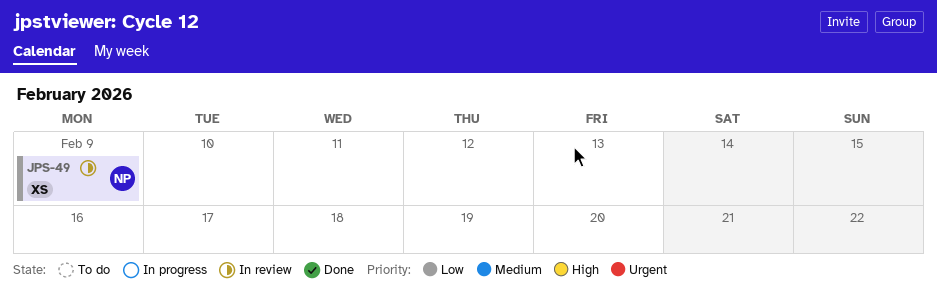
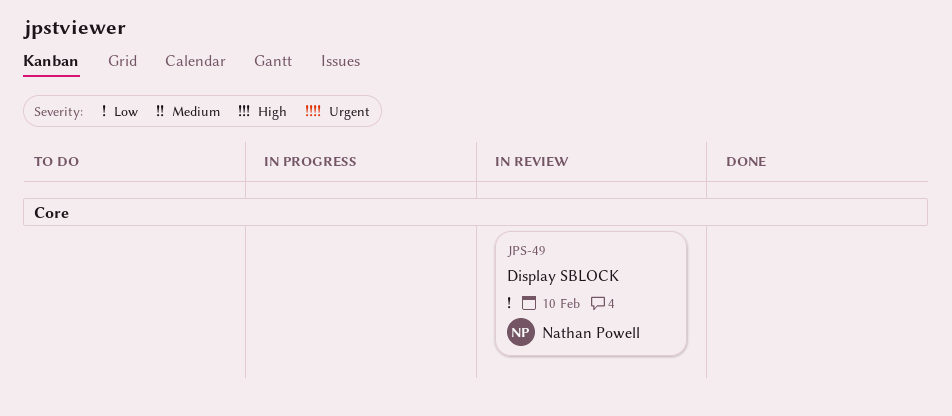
JPS-49, due: Feb 9 -> Feb 10

